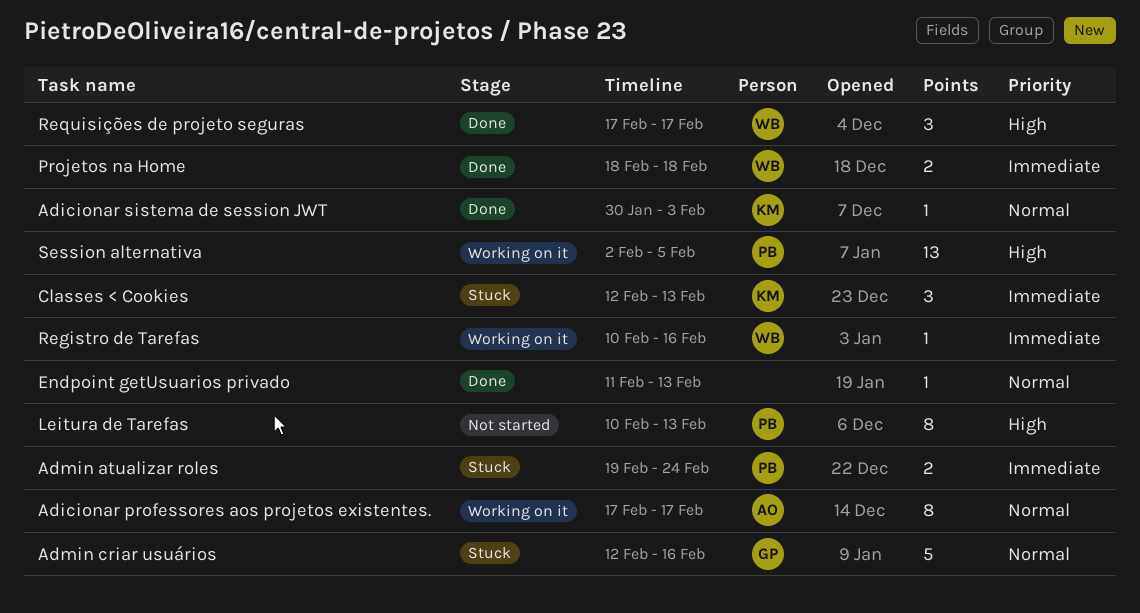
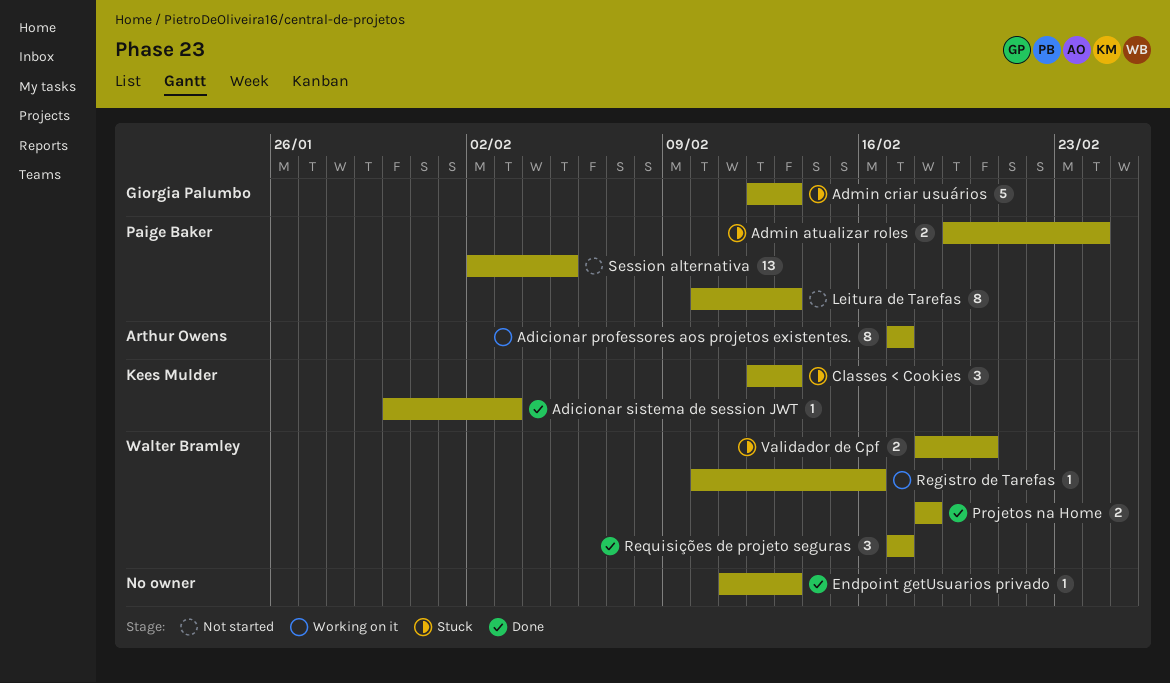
Admin criar usuários, due: Feb 16 -> Feb 13
Session alternativa, status: Working on it -> Not started
Validador de Cpf: none -> present

